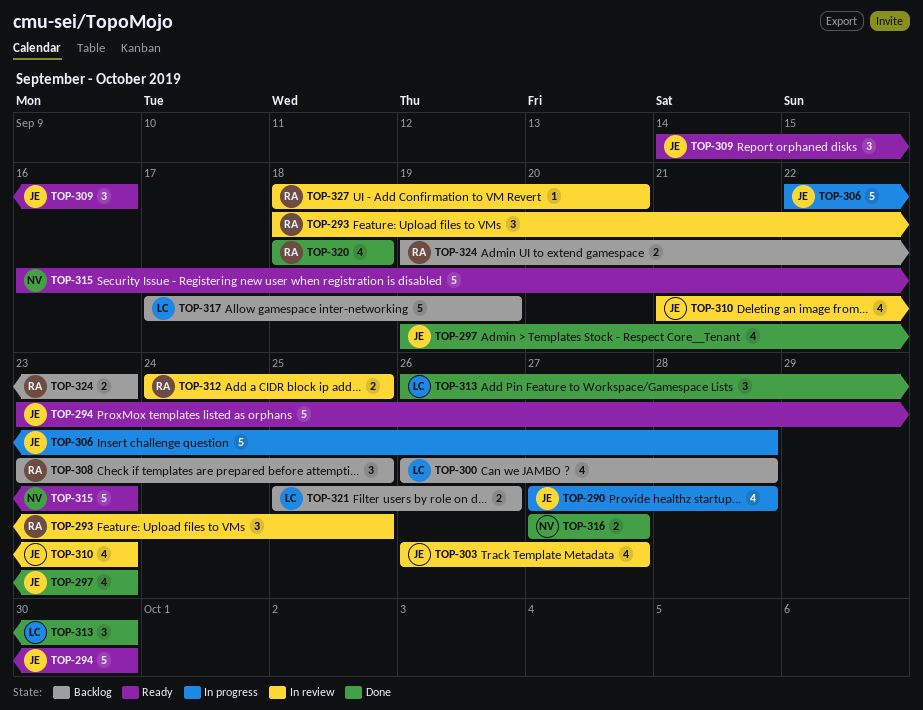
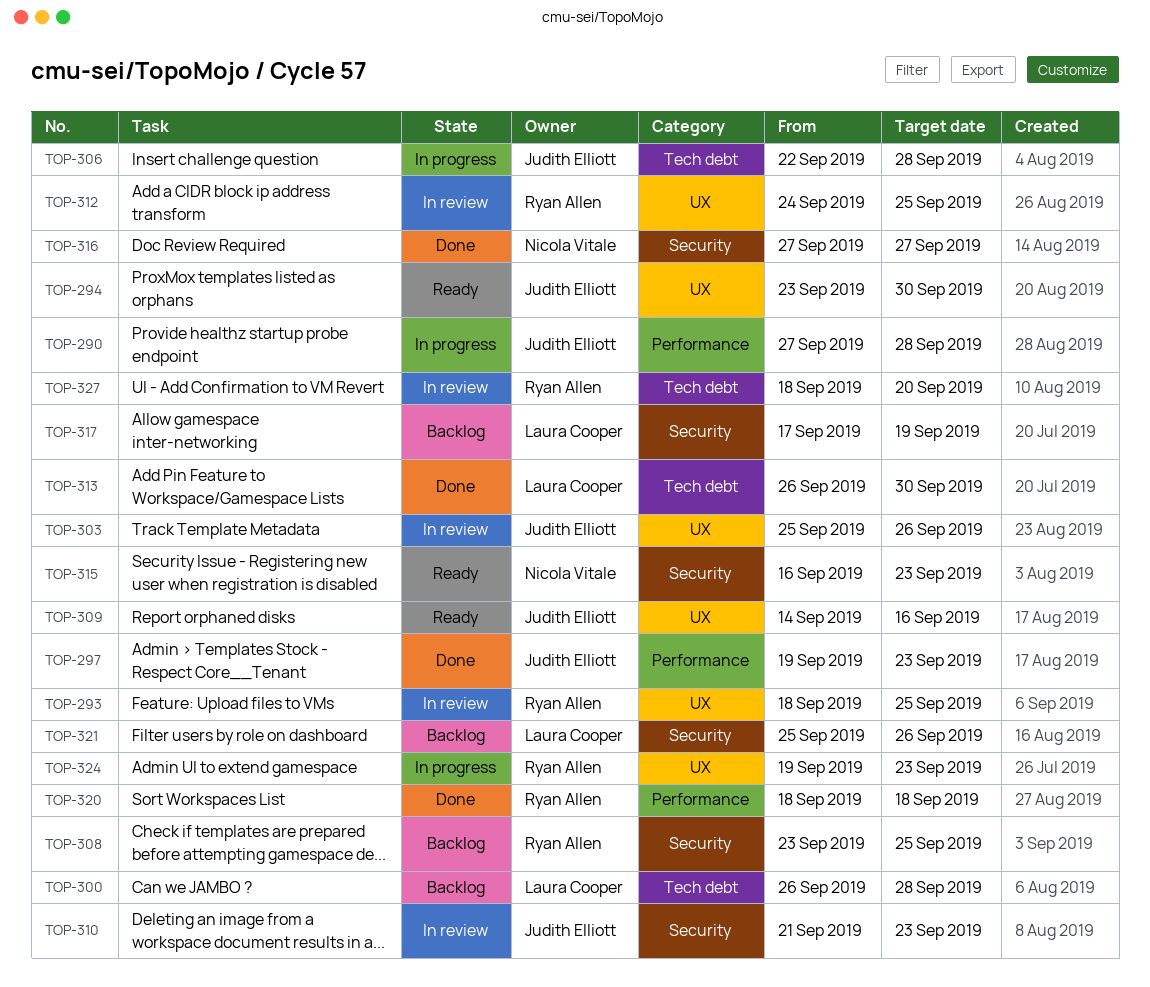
TOP-303, start: Sep 26 -> Sep 25
TOP-303, due: Sep 27 -> Sep 26
TOP-324, status: Backlog -> In progress

